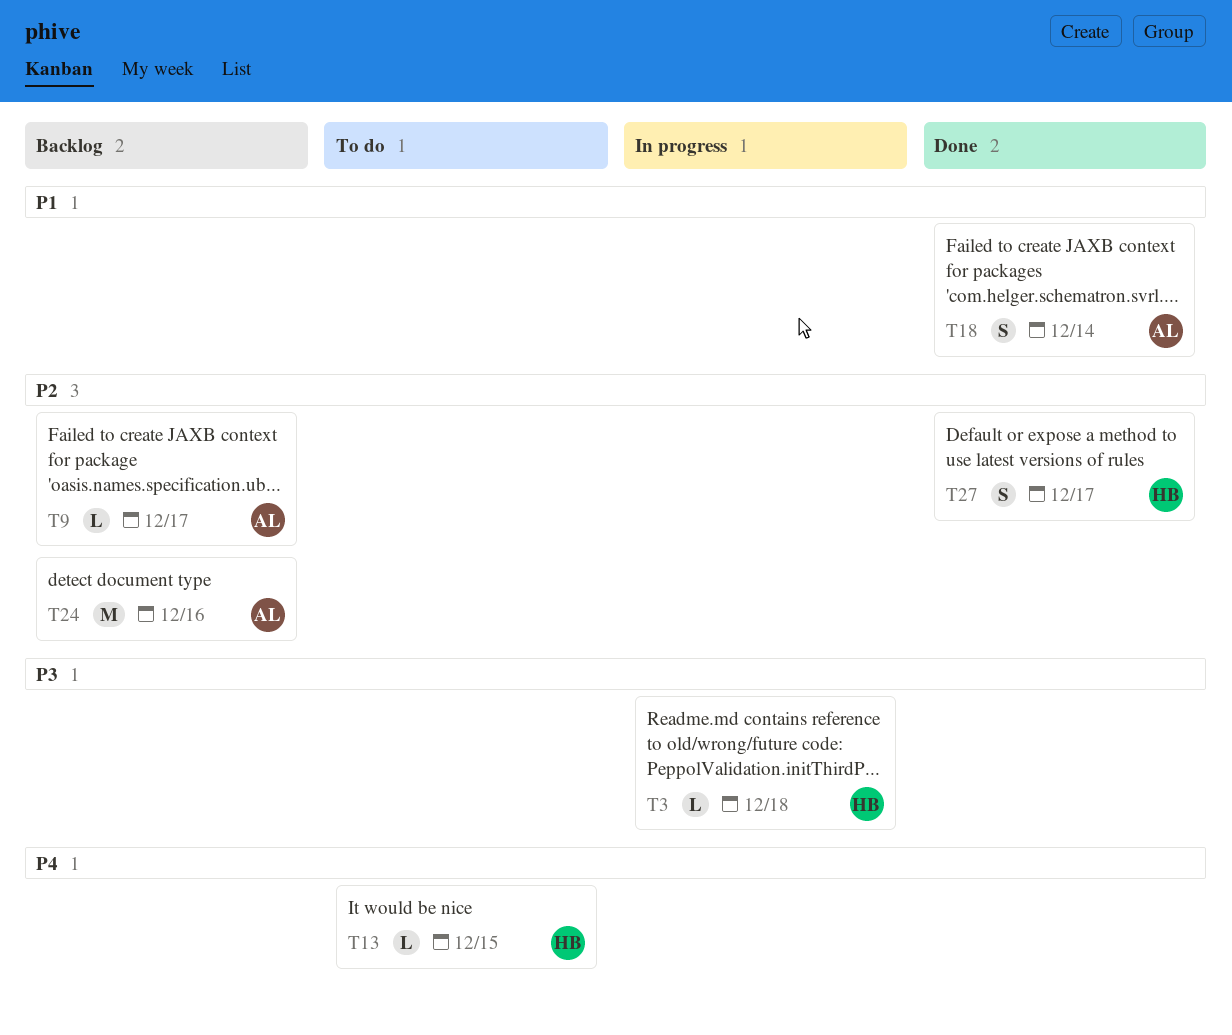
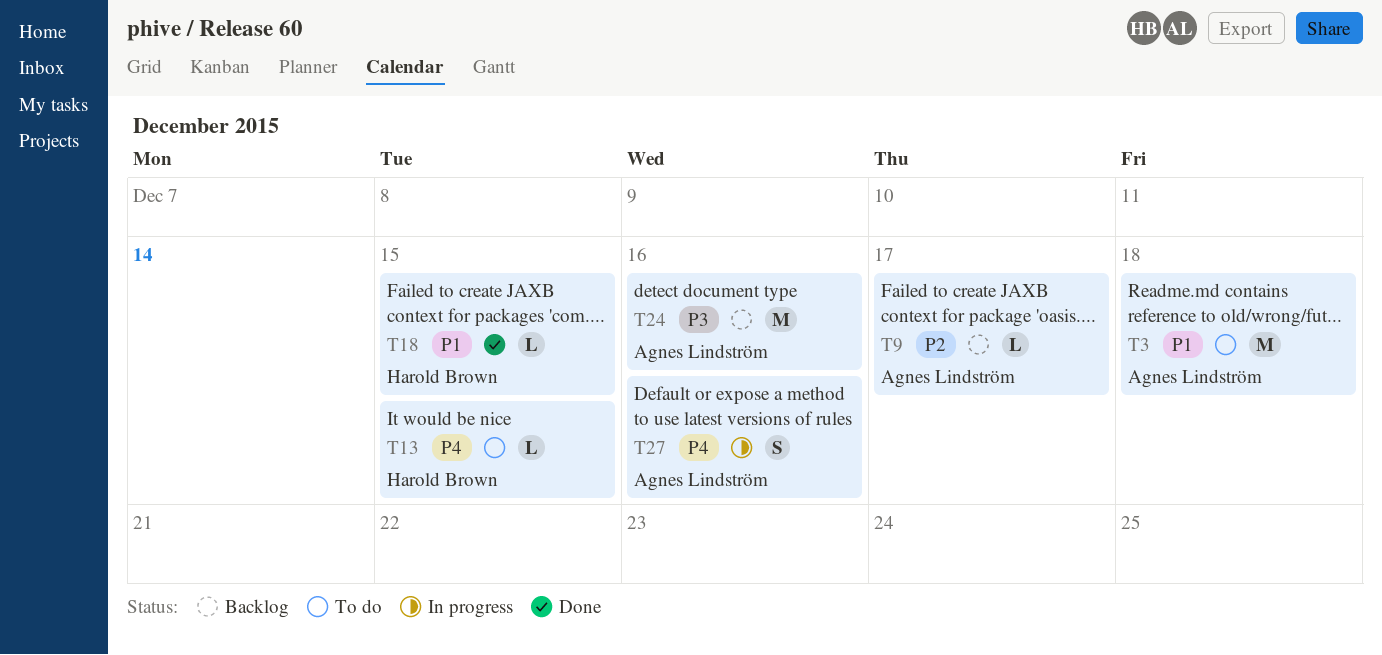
T3, status: In progress -> To do
T3, owner: Harold Brown -> Agnes Lindström
T3, priority: P3 -> P1
T3, estimate: L -> M
T18, owner: Agnes Lindström -> Harold Brown
T18, estimate: S -> L
T18, due: Dec 14 -> Dec 15
T24, priority: P2 -> P3
T27, status: Done -> In progress
T27, owner: Harold Brown -> Agnes Lindström
T27, priority: P2 -> P4
T27, due: Dec 17 -> Dec 16

